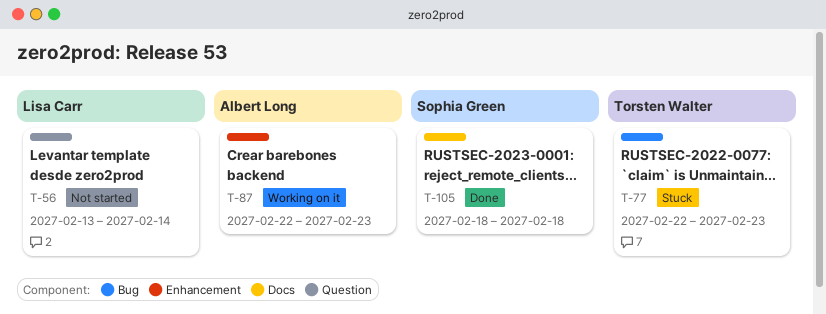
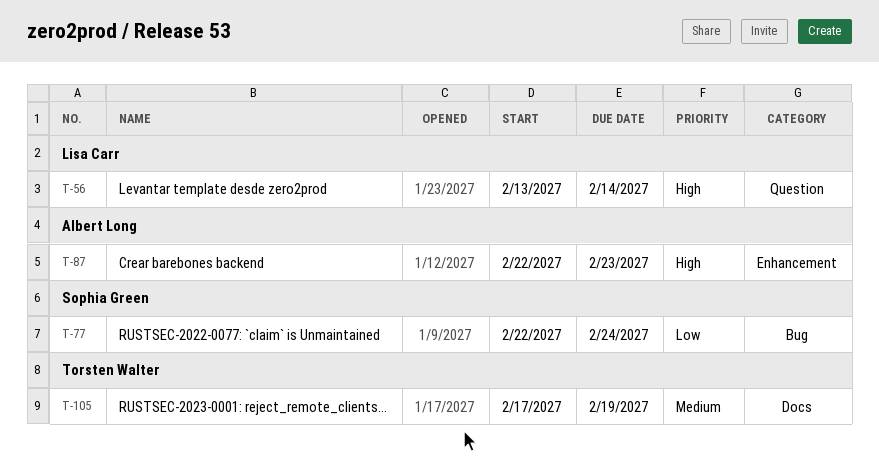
T-77, owner: Torsten Walter -> Sophia Green
T-77, due: Feb 23 -> Feb 24
T-105, owner: Sophia Green -> Torsten Walter
T-105, start: Feb 18 -> Feb 17
T-105, due: Feb 18 -> Feb 19

